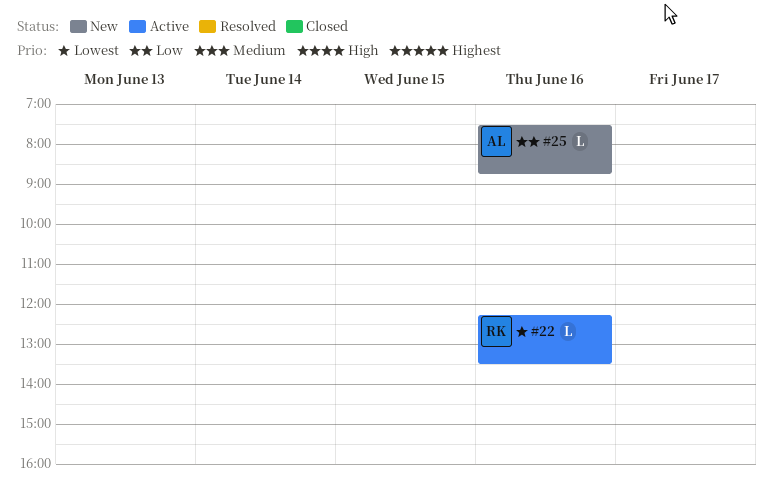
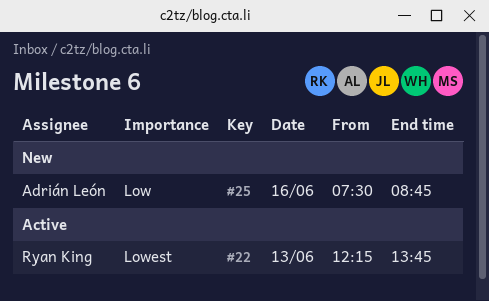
#22, day: Jun 16 -> Jun 13
#22, ends: 13:30 -> 13:45

